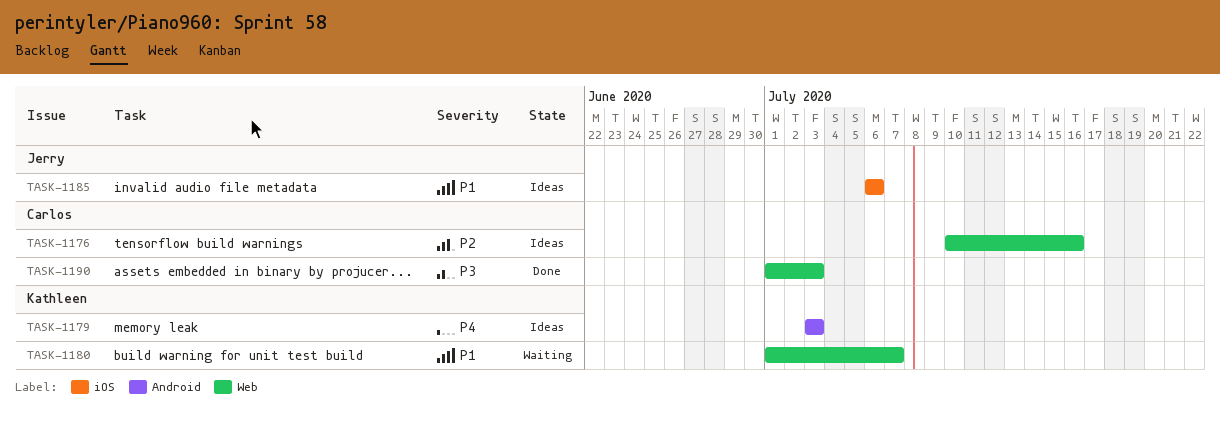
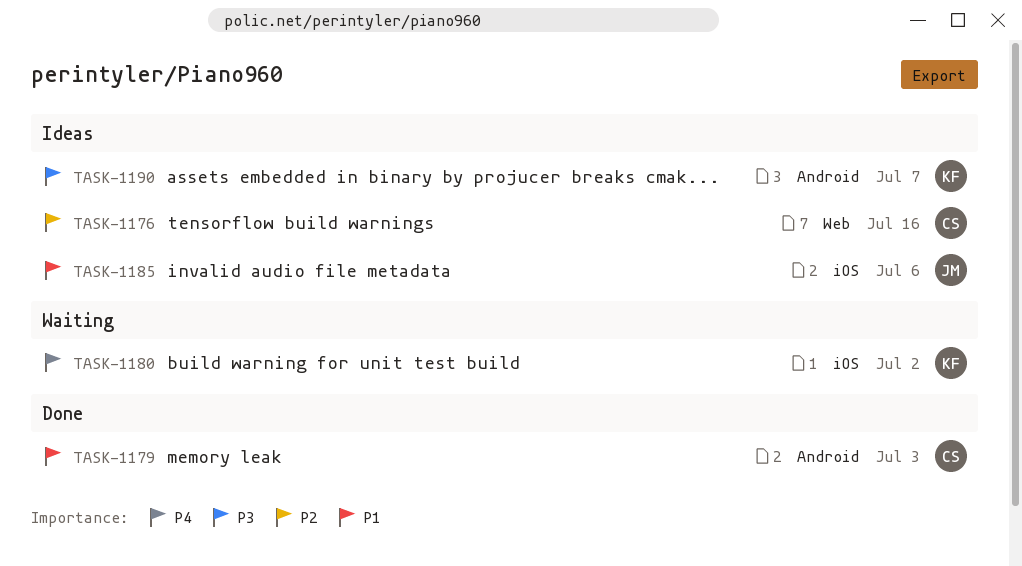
TASK-1179, status: Ideas -> Done
TASK-1179, owner: Kathleen -> Carlos
TASK-1179, priority: P4 -> P1
TASK-1180, priority: P1 -> P4
TASK-1180, label: Web -> iOS
TASK-1180, due: Jul 7 -> Jul 2
TASK-1190, status: Done -> Ideas
TASK-1190, owner: Carlos -> Kathleen
TASK-1190, label: Web -> Android
TASK-1190, due: Jul 3 -> Jul 7

